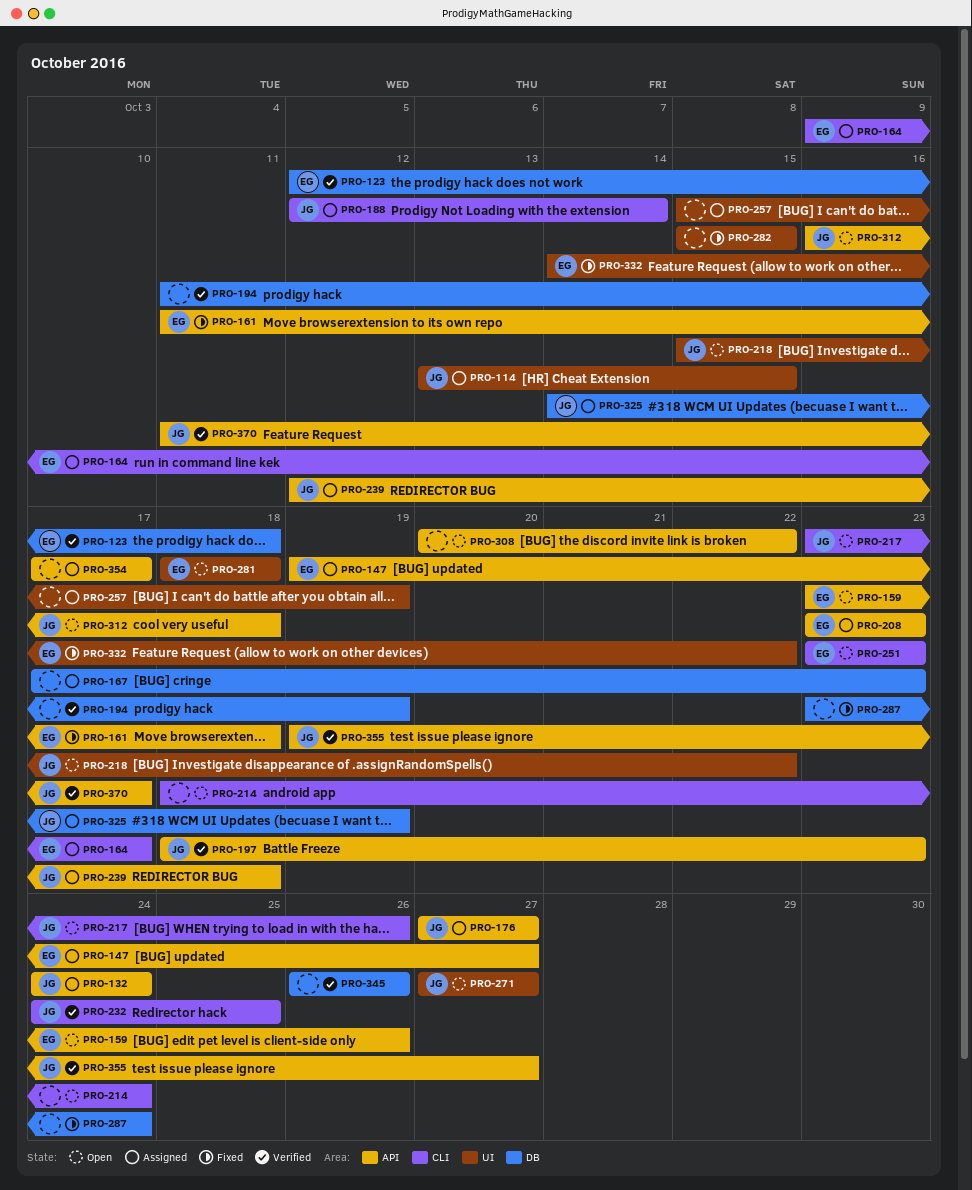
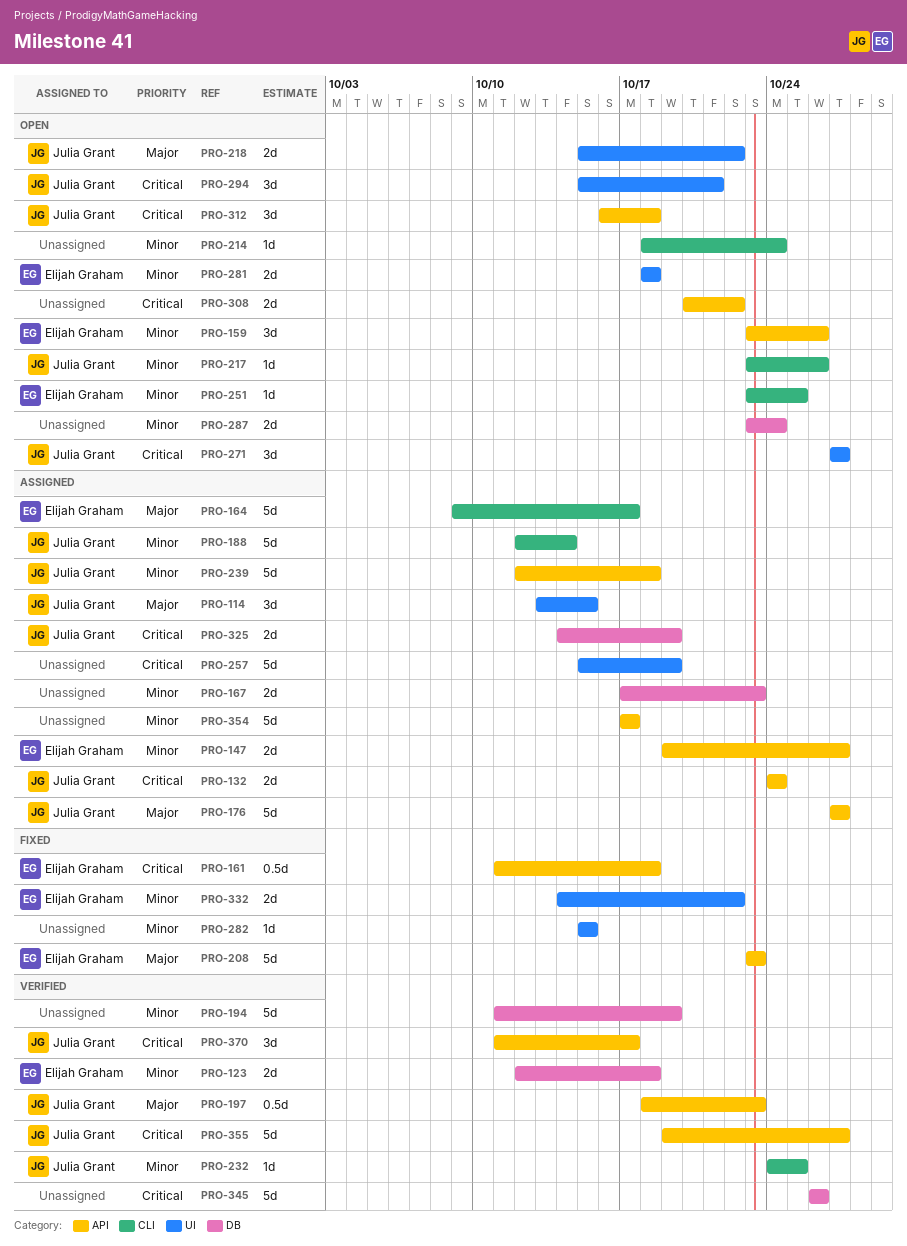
PRO-208, status: Assigned -> Fixed
PRO-251, due: Oct 23 -> Oct 25
PRO-287, status: Fixed -> Open
PRO-294: none -> present

